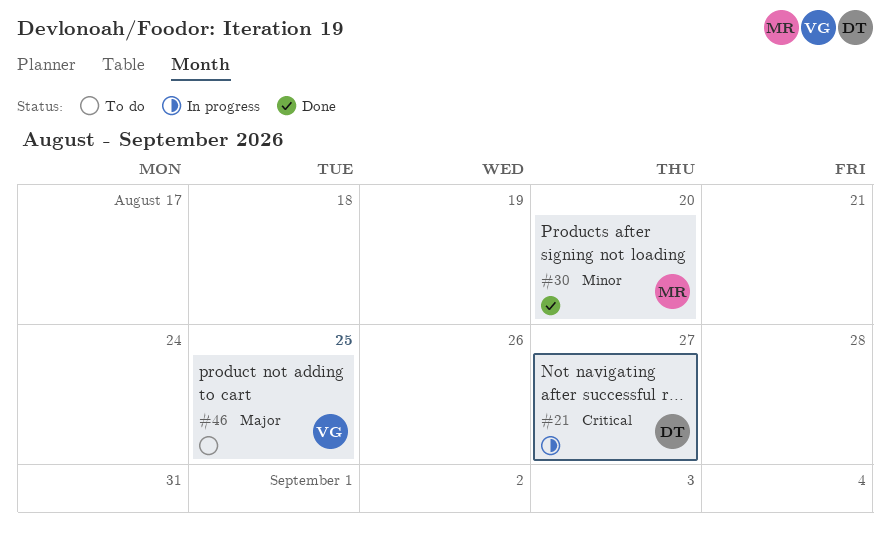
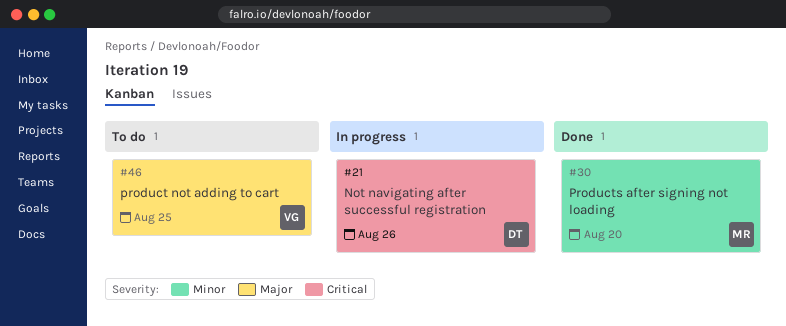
#21, due: Aug 27 -> Aug 26

